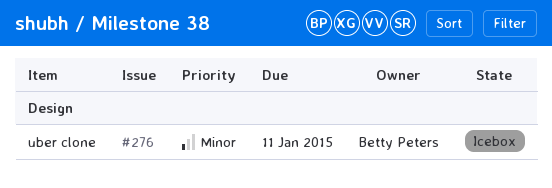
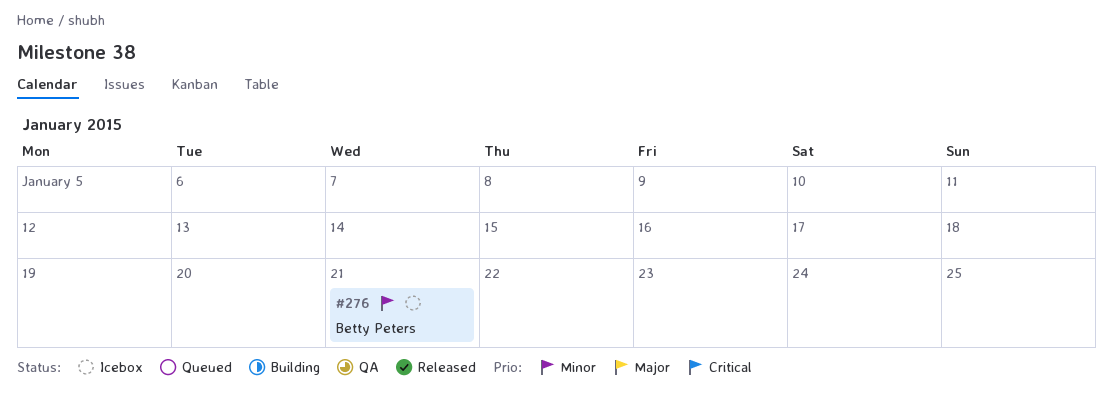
#276, due: Jan 11 -> Jan 21

